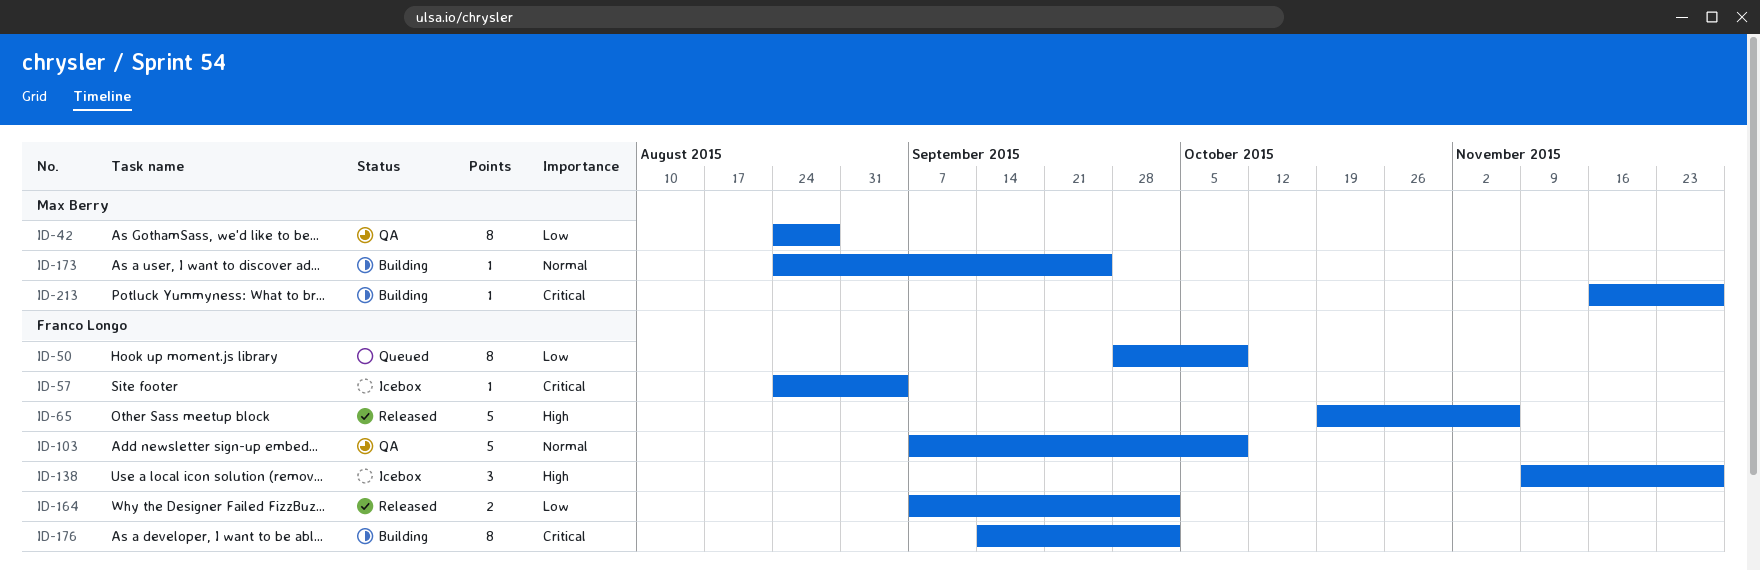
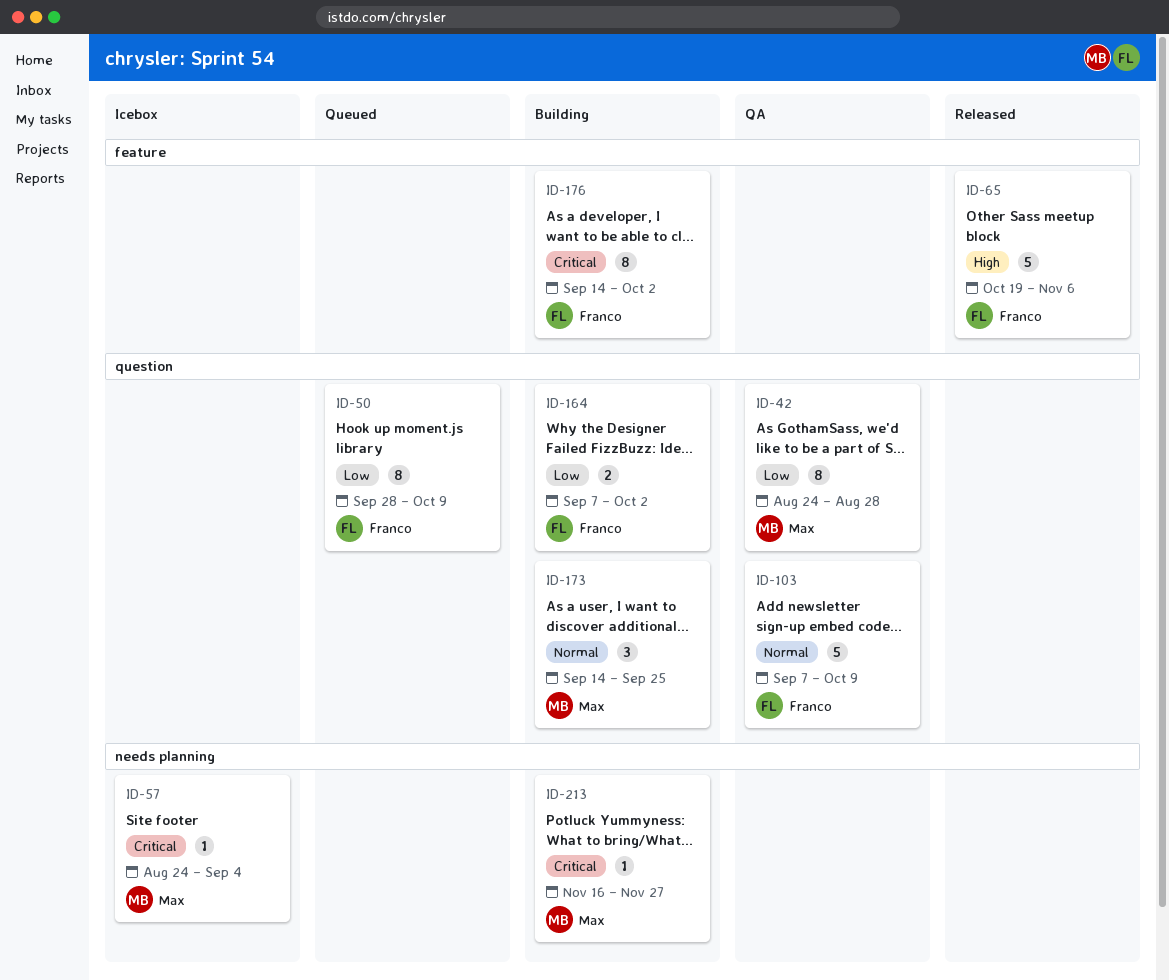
ID-57, owner: Franco Longo -> Max Berry
ID-138: present -> none
ID-164, status: Released -> Building
ID-173, estimate: 1 -> 3
ID-173, start: Aug 24 -> Sep 14

